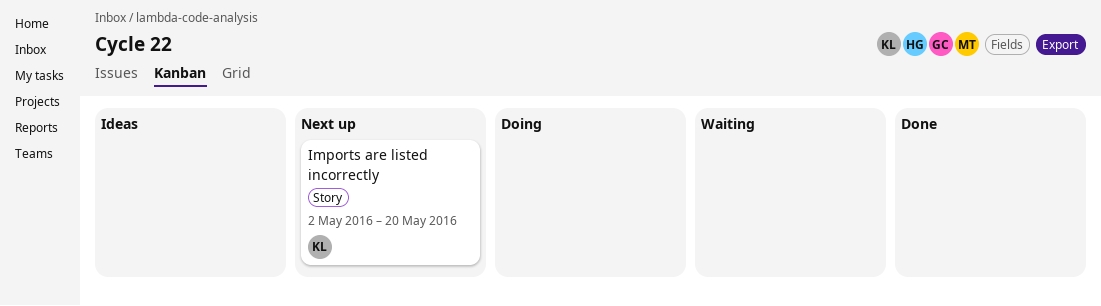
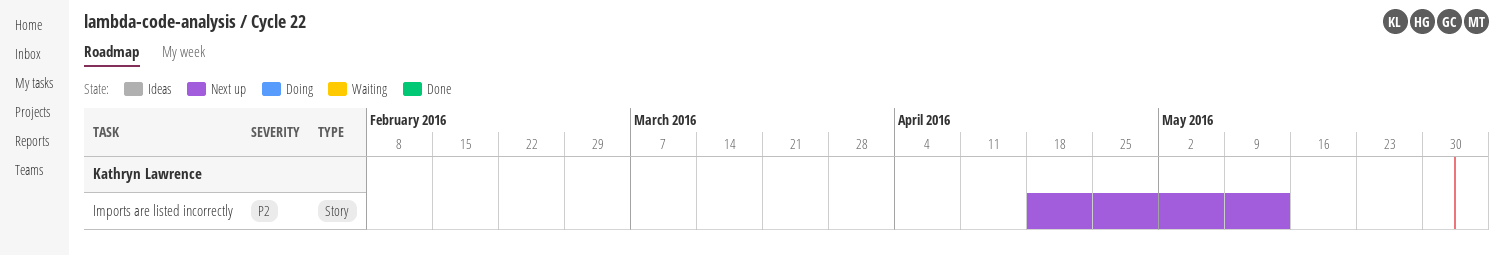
Imports are listed incorrectly, start: May 2 -> Apr 18
Imports are listed incorrectly, due: May 20 -> May 13

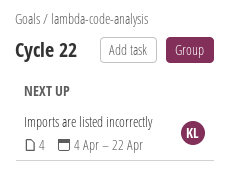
Imports are listed incorrectly, start: Apr 18 -> Apr 4
Imports are listed incorrectly, due: May 13 -> Apr 22

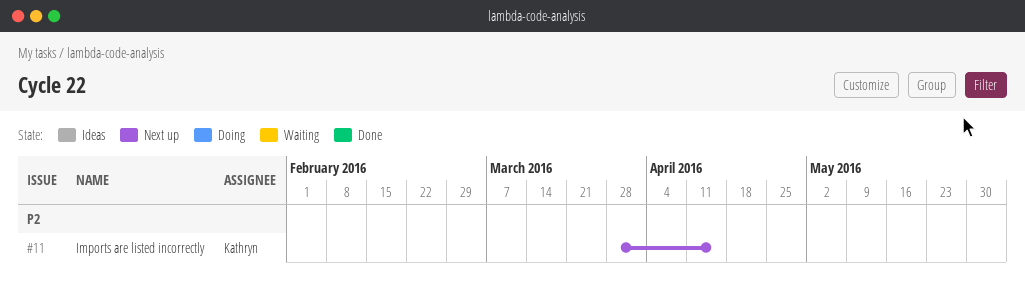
Imports are listed incorrectly, start: Apr 4 -> Mar 28
Imports are listed incorrectly, due: Apr 22 -> Apr 15

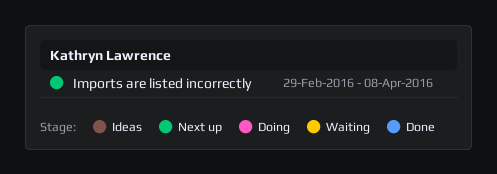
Imports are listed incorrectly, start: Mar 28 -> Feb 29
Imports are listed incorrectly, due: Apr 15 -> Apr 8

